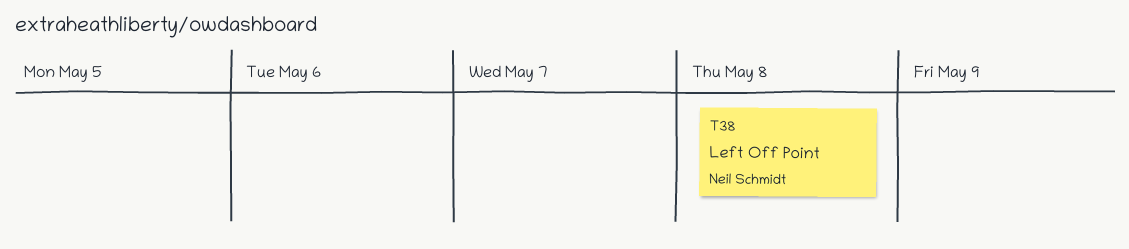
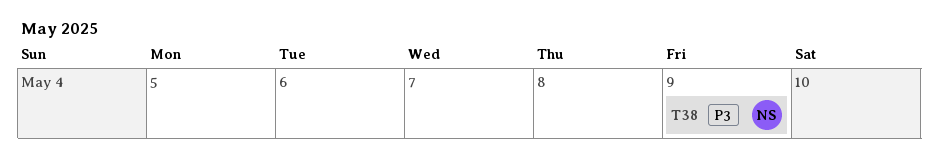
T38, due: May 8 -> May 9

